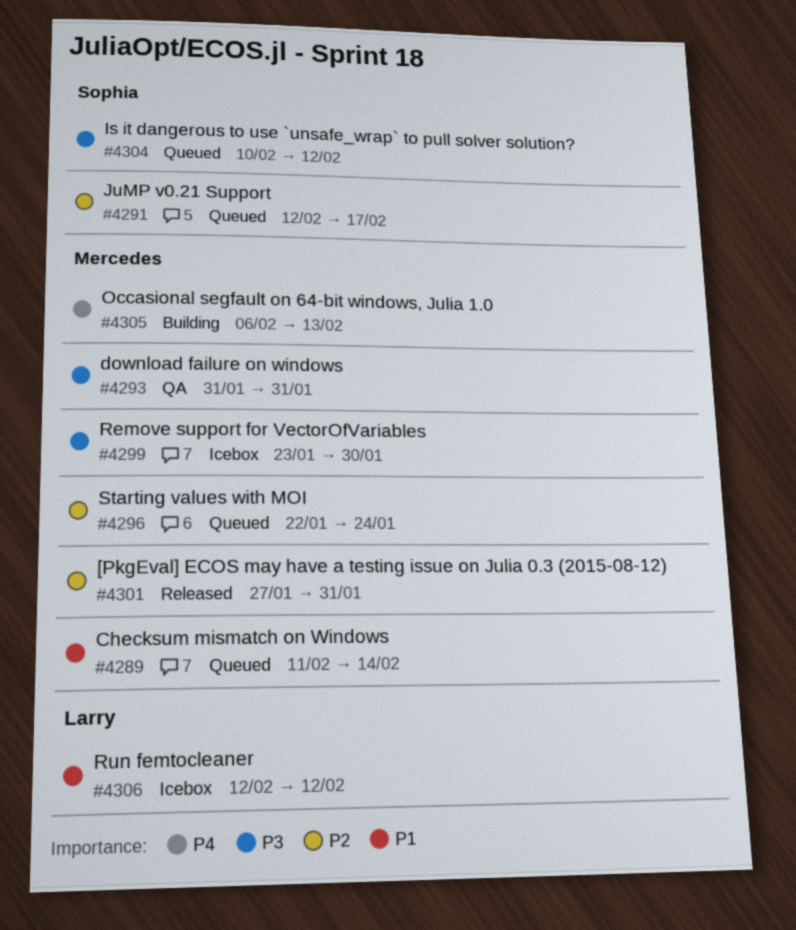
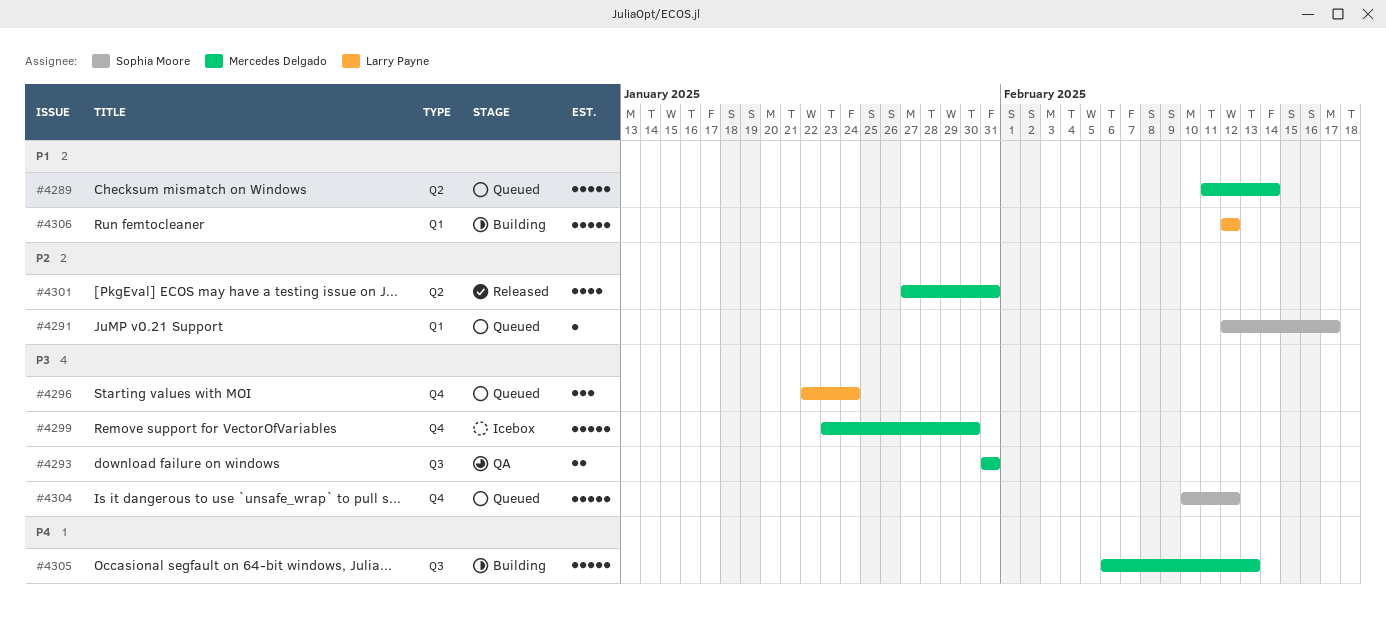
#4296, owner: Mercedes Delgado -> Larry Payne
#4296, priority: P2 -> P3
#4306, status: Icebox -> Building

